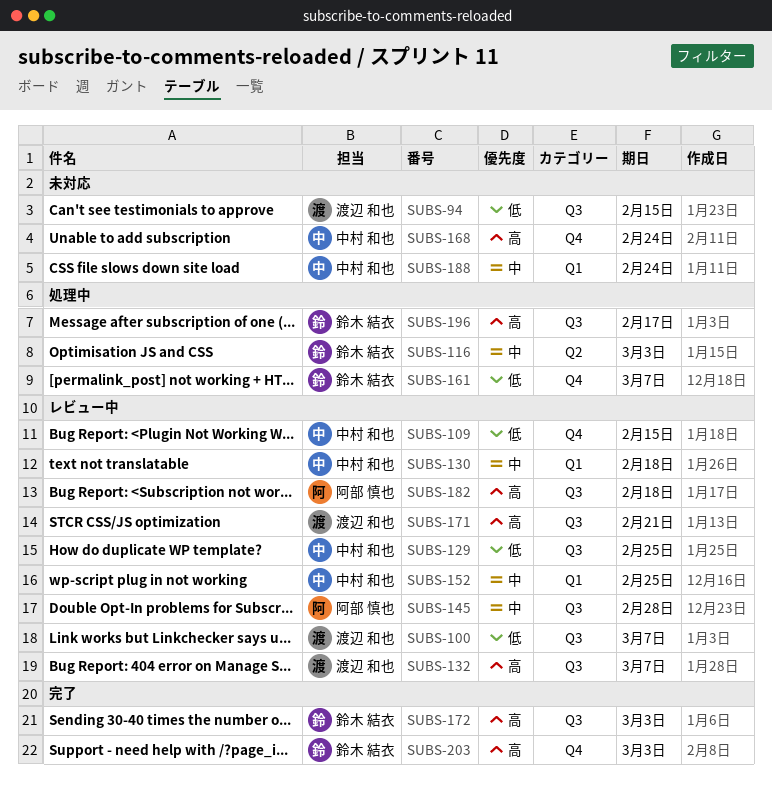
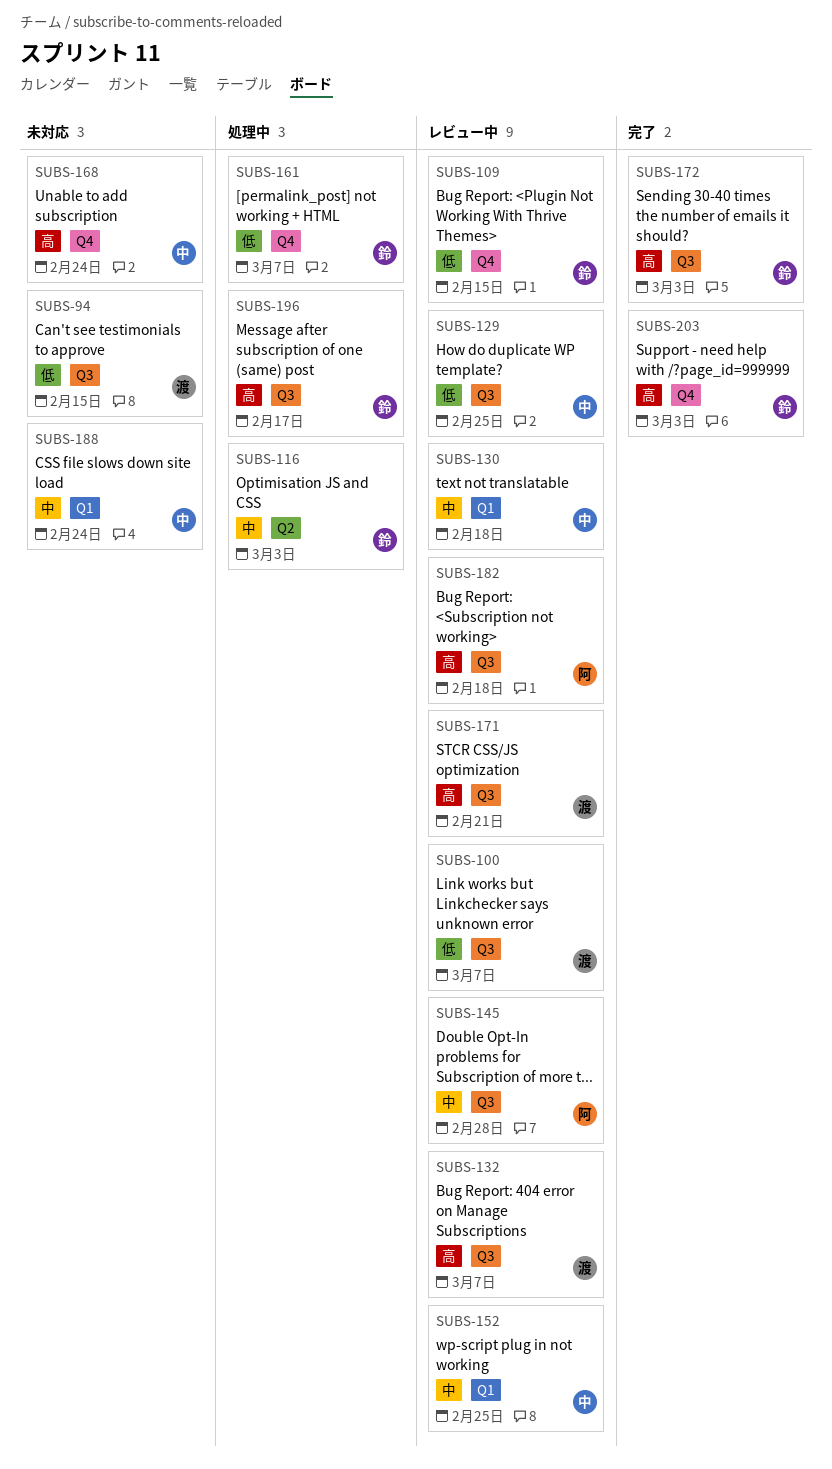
SUBS-109, owner: 中村 和也 -> 鈴木 結衣

